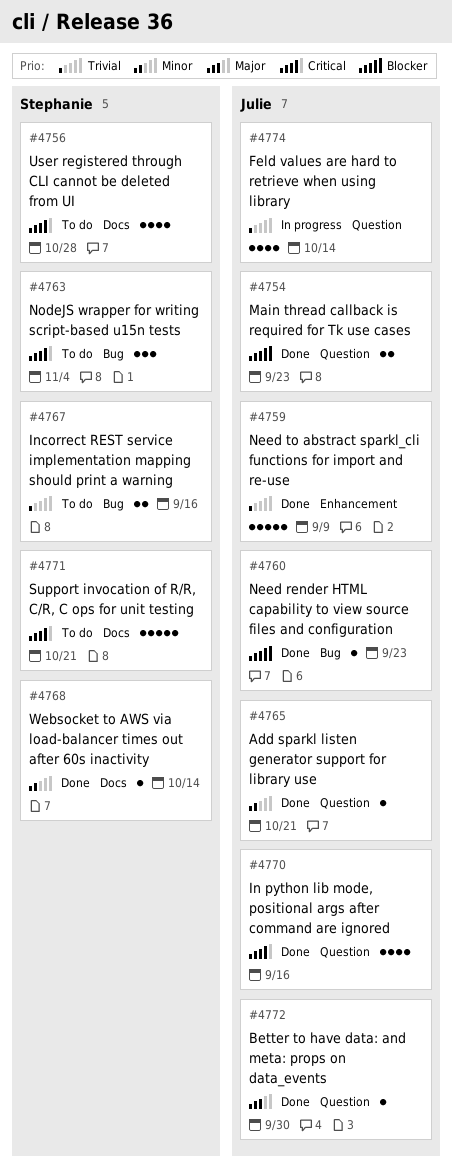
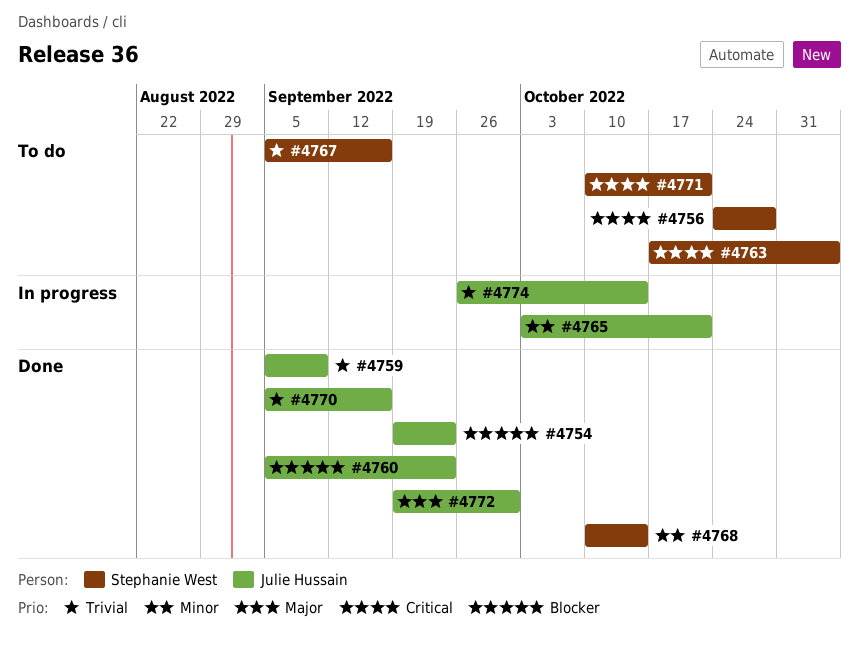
#4765, status: Done -> In progress
#4770, priority: Critical -> Trivial

